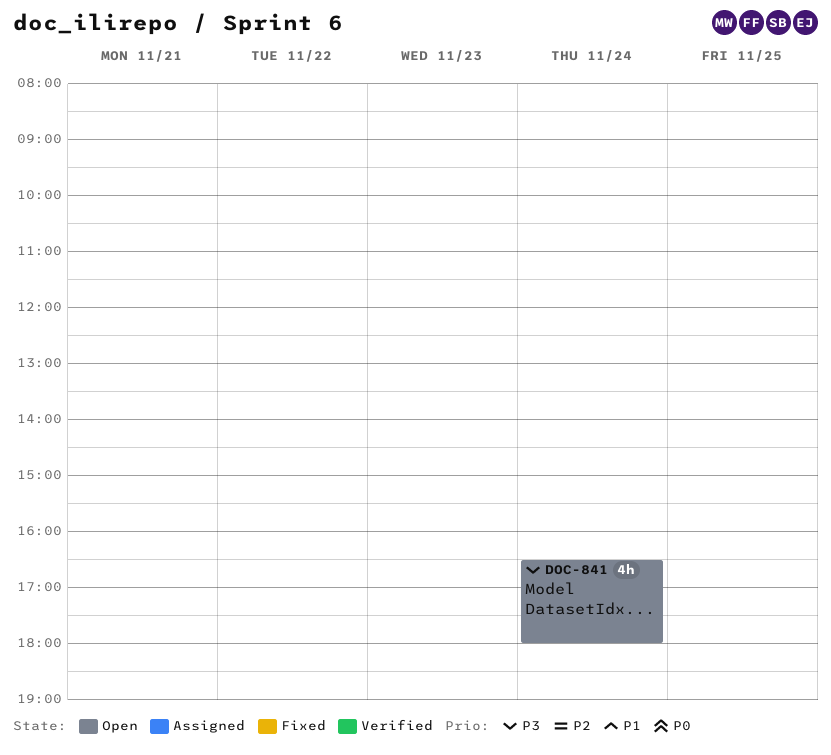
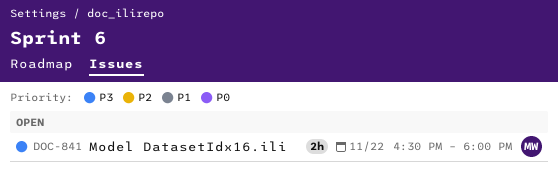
DOC-841, estimate: 4h -> 2h
DOC-841, day: Nov 24 -> Nov 22

